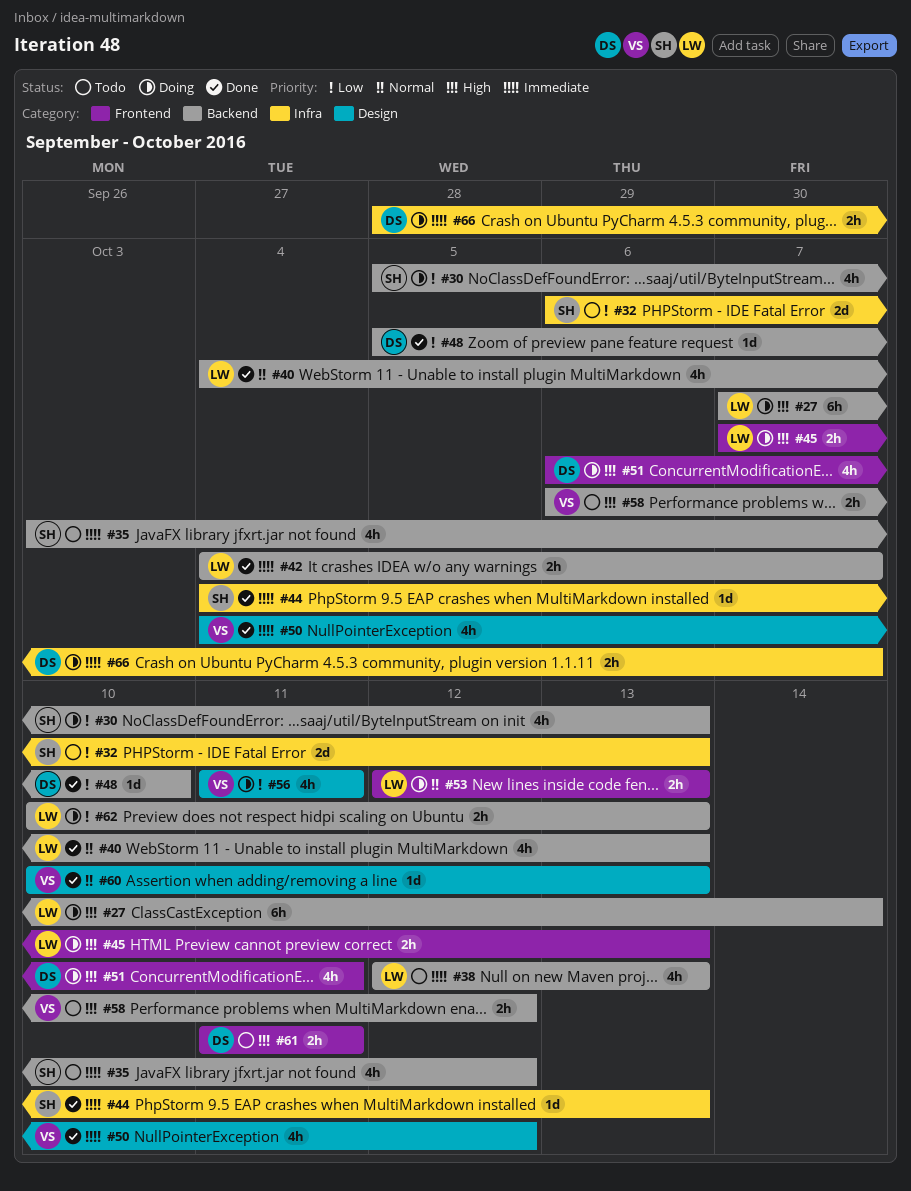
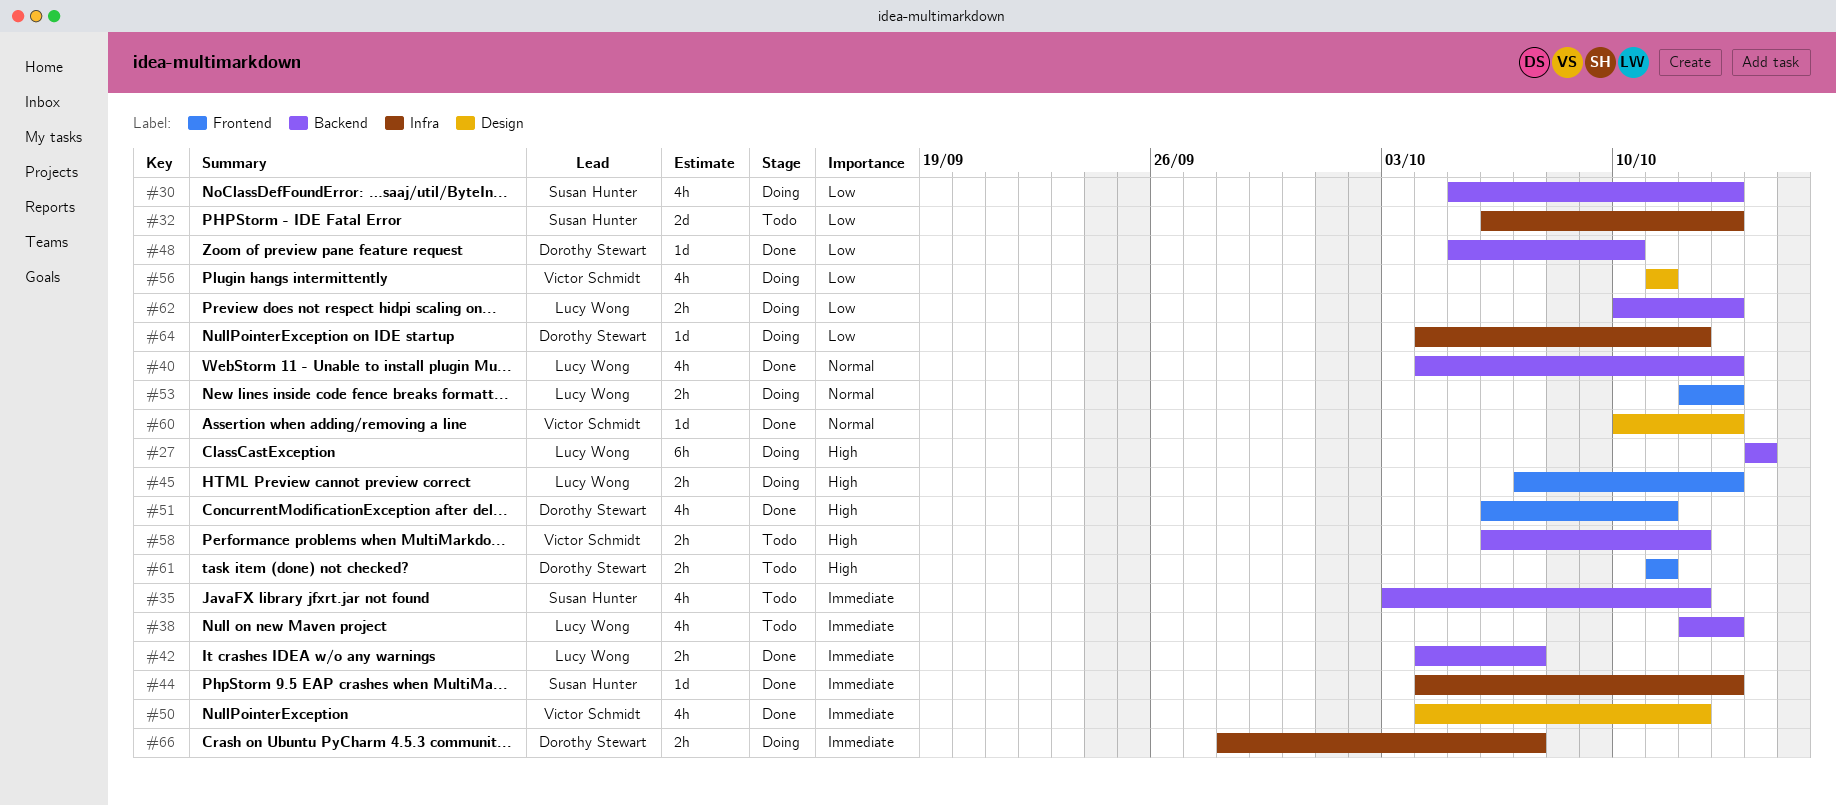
#27, start: Oct 7 -> Oct 14
#51, status: Doing -> Done
#64: none -> present

